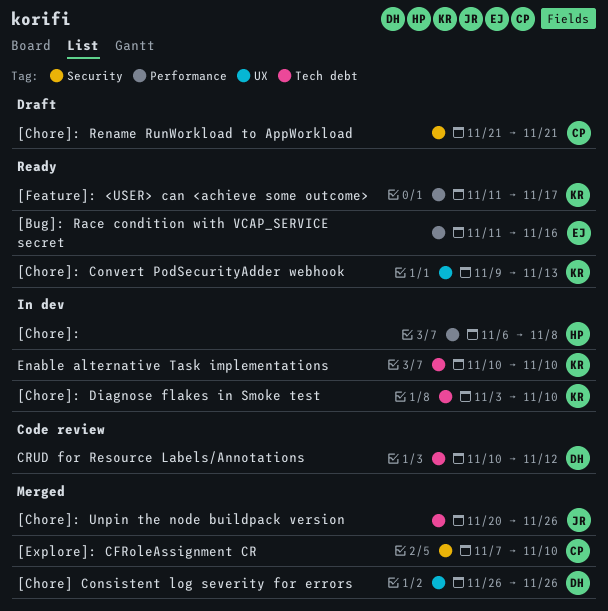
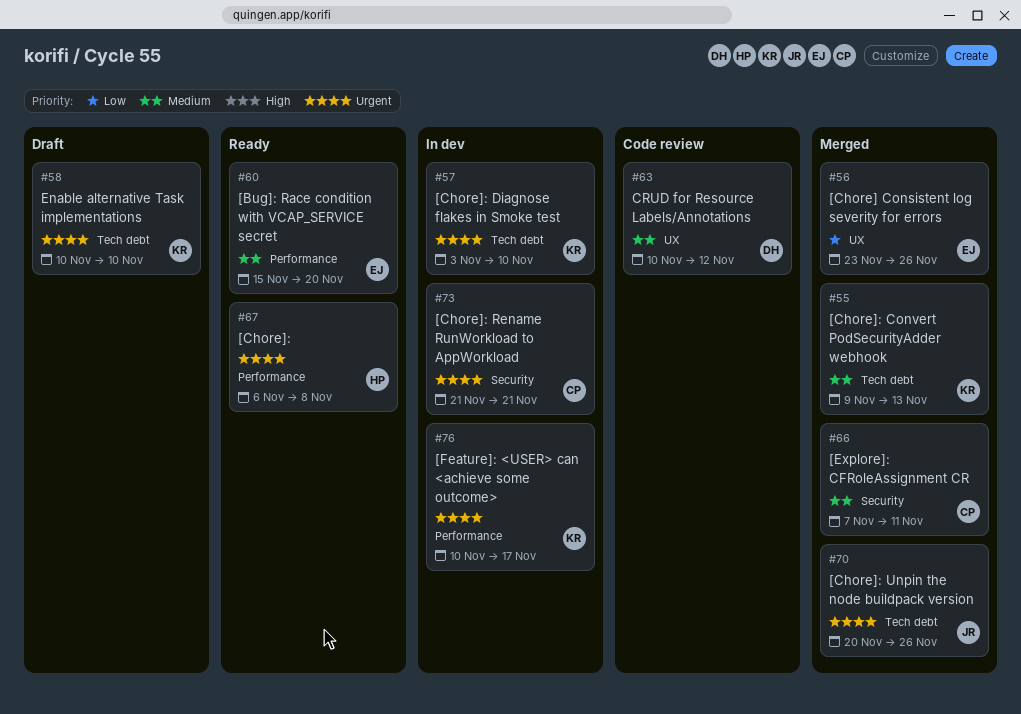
[Bug]: Race condition with VCAP_SERVICE secret, start: Nov 11 -> Nov 15
[Bug]: Race condition with VCAP_SERVICE secret, due: Nov 16 -> Nov 20
[Chore] Consistent log severity for errors, owner: DH -> EJ
[Chore] Consistent log severity for errors, start: Nov 26 -> Nov 23
[Chore]:, status: In dev -> Ready
[Chore]: Convert PodSecurityAdder webhook, status: Ready -> Merged
[Chore]: Convert PodSecurityAdder webhook, label: UX -> Tech debt
[Chore]: Rename RunWorkload to AppWorkload, status: Draft -> In dev
[Explore]: CFRoleAssignment CR, due: Nov 10 -> Nov 11
[Feature]: <USER> can <achieve some outcome>, status: Ready -> In dev
[Feature]: <USER> can <achieve some outcome>, start: Nov 11 -> Nov 10
CRUD for Resource Labels/Annotations, label: Tech debt -> UX
Enable alternative Task implementations, status: In dev -> Draft

